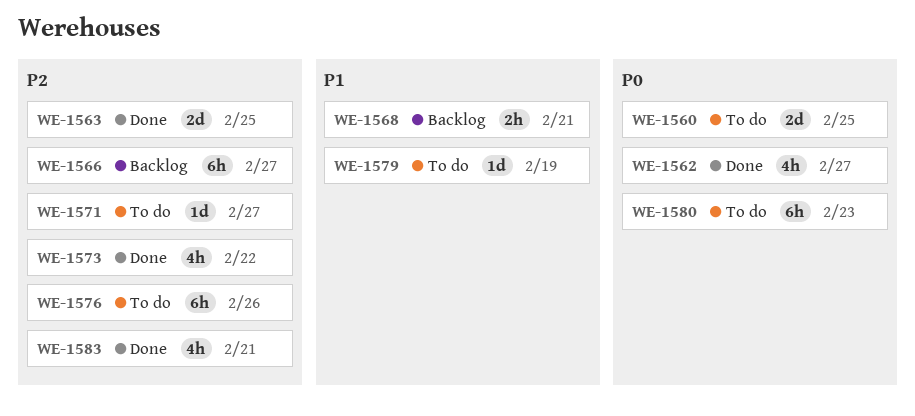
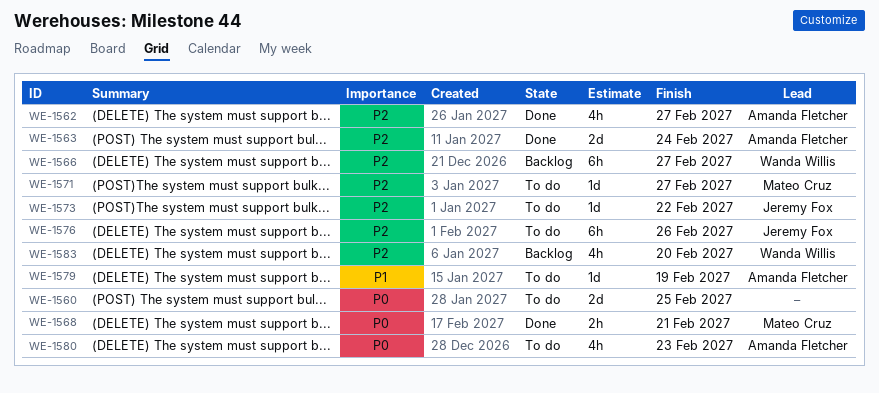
WE-1562, priority: P0 -> P2
WE-1563, due: Feb 25 -> Feb 24
WE-1568, status: Backlog -> Done
WE-1568, priority: P1 -> P0
WE-1573, status: Done -> To do
WE-1573, estimate: 4h -> 1d
WE-1580, estimate: 6h -> 4h
WE-1583, status: Done -> Backlog
WE-1583, due: Feb 21 -> Feb 20

